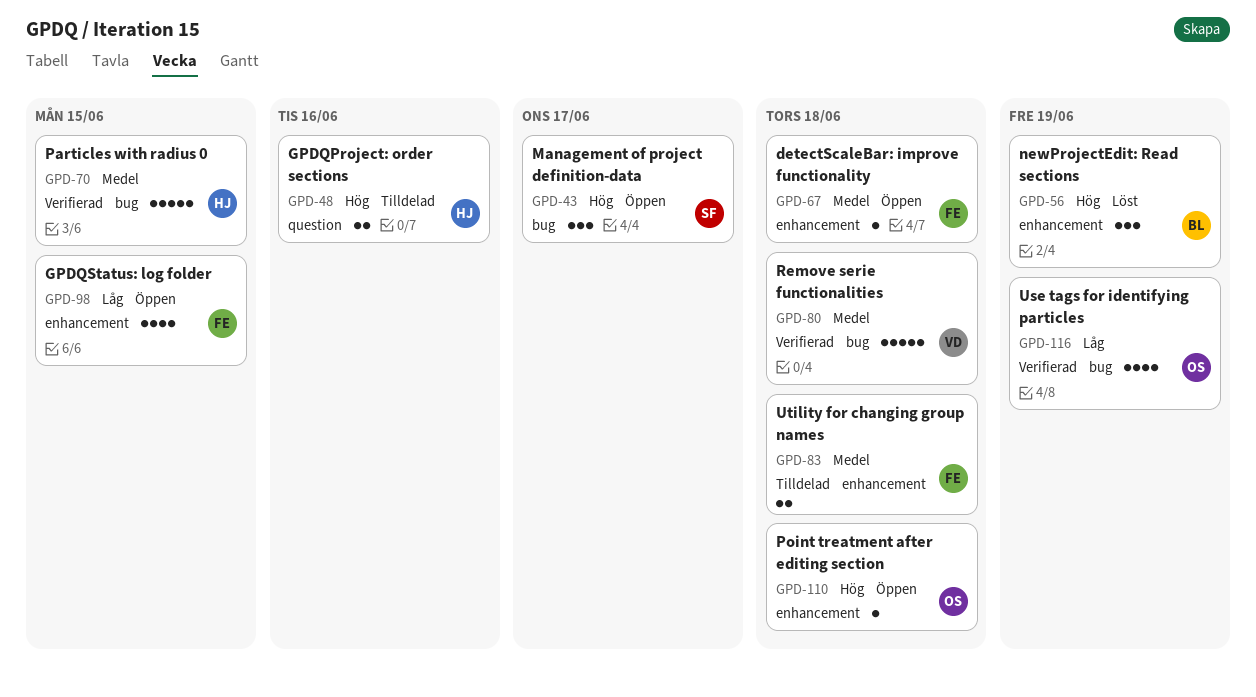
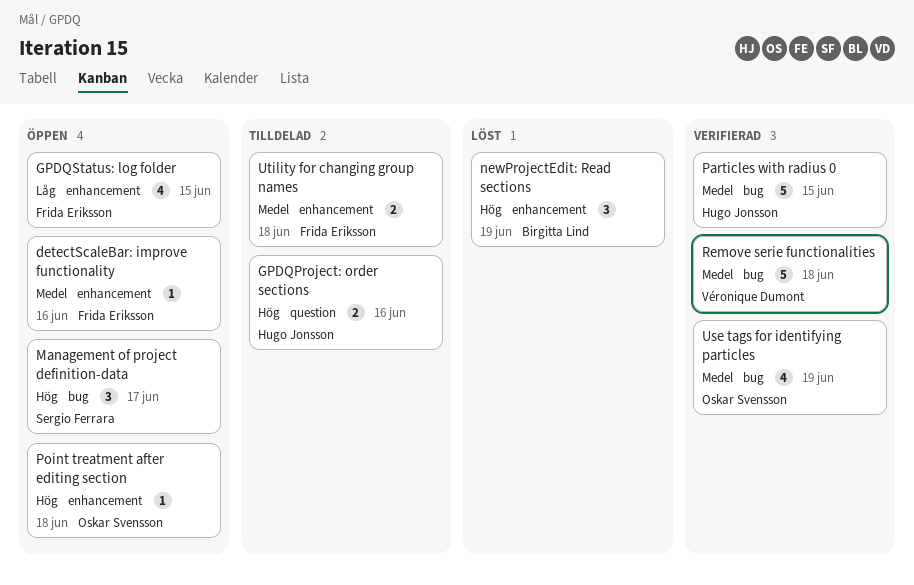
detectScaleBar: improve functionality, due: Jun 18 -> Jun 16
Use tags for identifying particles, priority: Låg -> Medel

